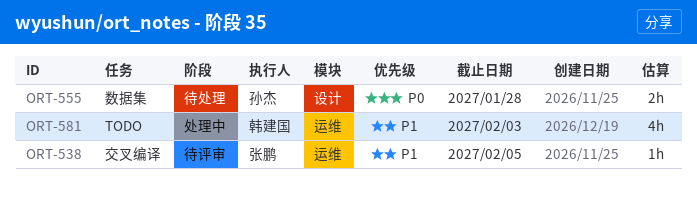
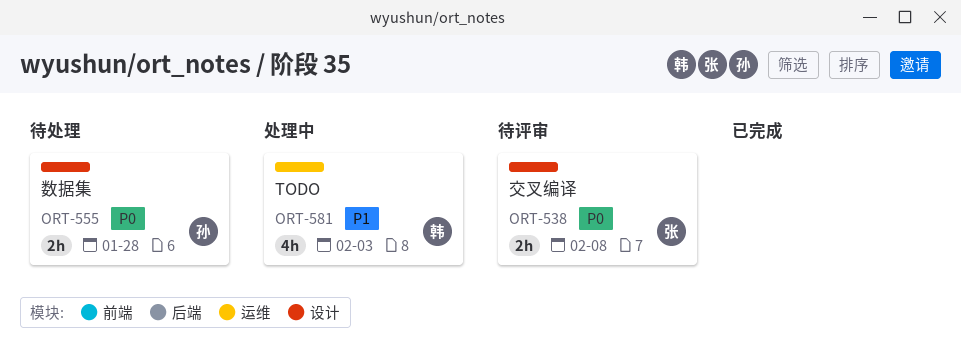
ORT-538, priority: P1 -> P0
ORT-538, label: 运维 -> 设计
ORT-538, estimate: 1h -> 2h
ORT-538, due: Feb 5 -> Feb 8

